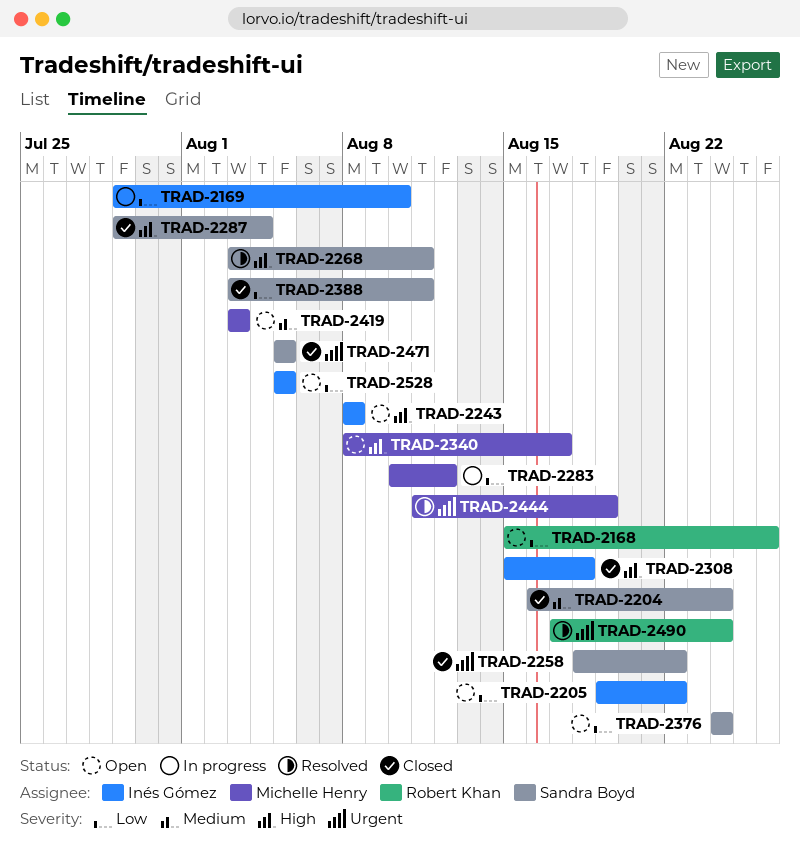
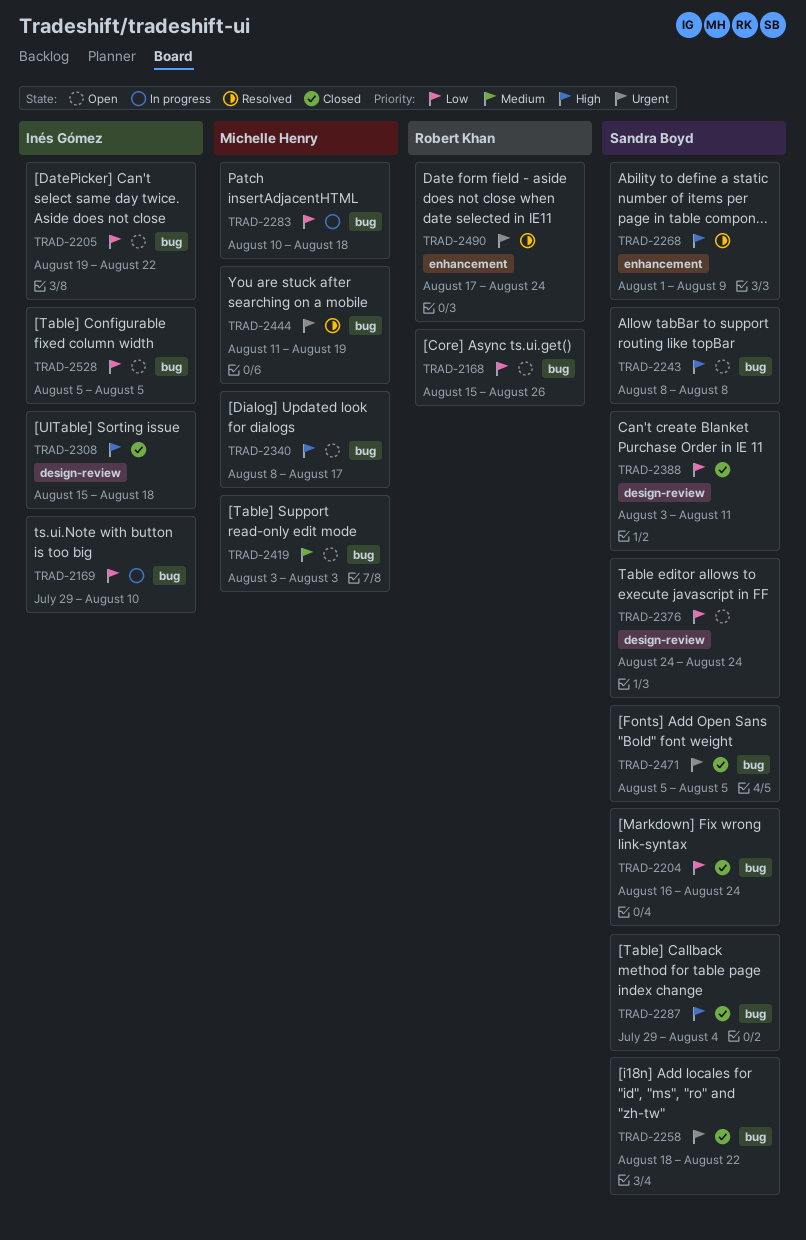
TRAD-2204, priority: Medium -> Low
TRAD-2243, owner: Inés Gómez -> Sandra Boyd
TRAD-2268, start: Aug 3 -> Aug 1
TRAD-2268, due: Aug 11 -> Aug 9
TRAD-2283, due: Aug 12 -> Aug 18

